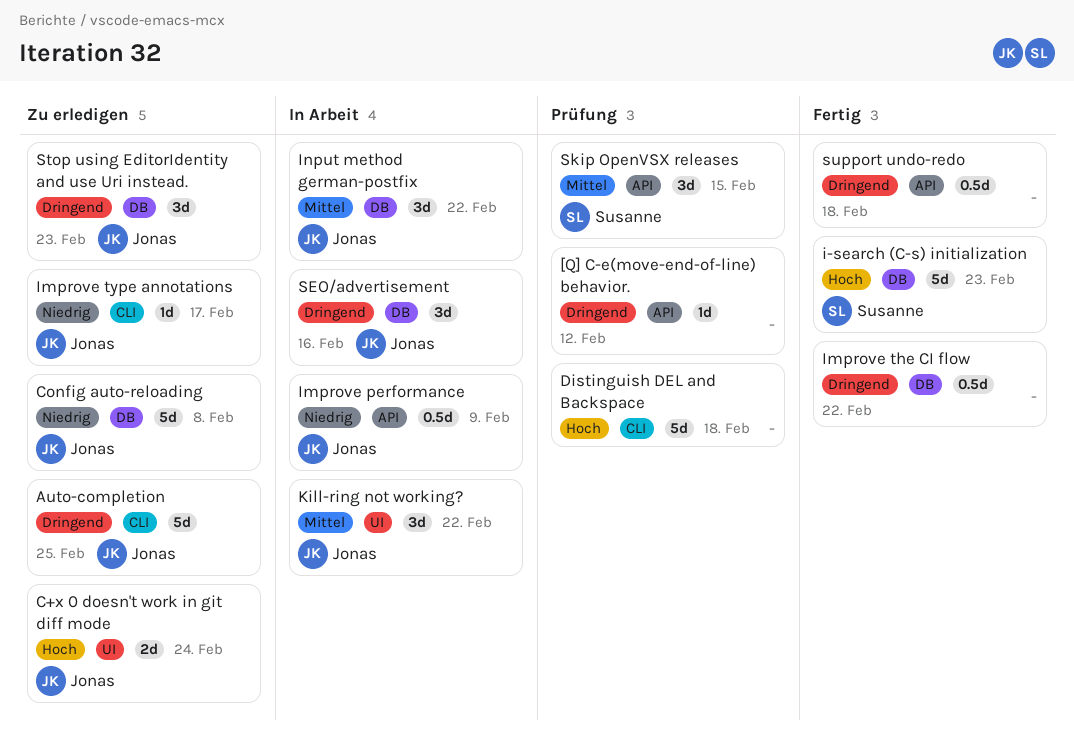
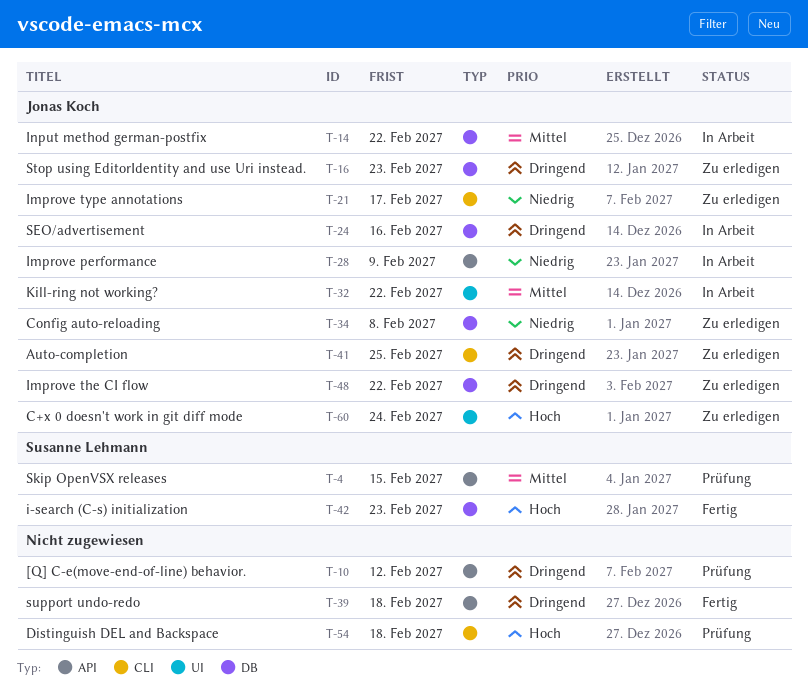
Improve the CI flow, status: Fertig -> Zu erledigen
Improve the CI flow, owner: none -> Jonas Koch

